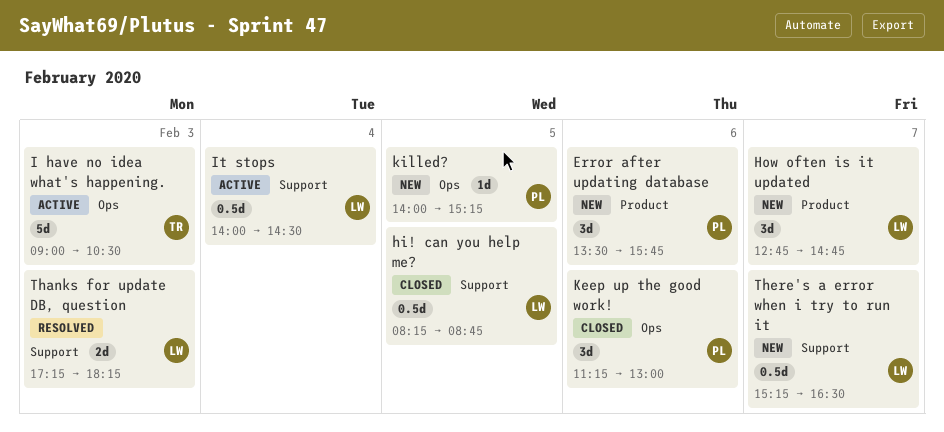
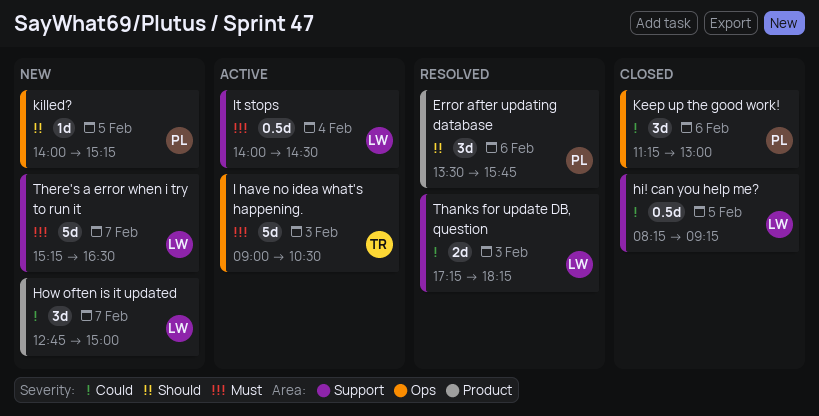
Error after updating database, status: New -> Resolved
hi! can you help me?, ends: 08:45 -> 09:15
How often is it updated, ends: 14:45 -> 15:00
There's a error when i try to run it, estimate: 0.5d -> 5d

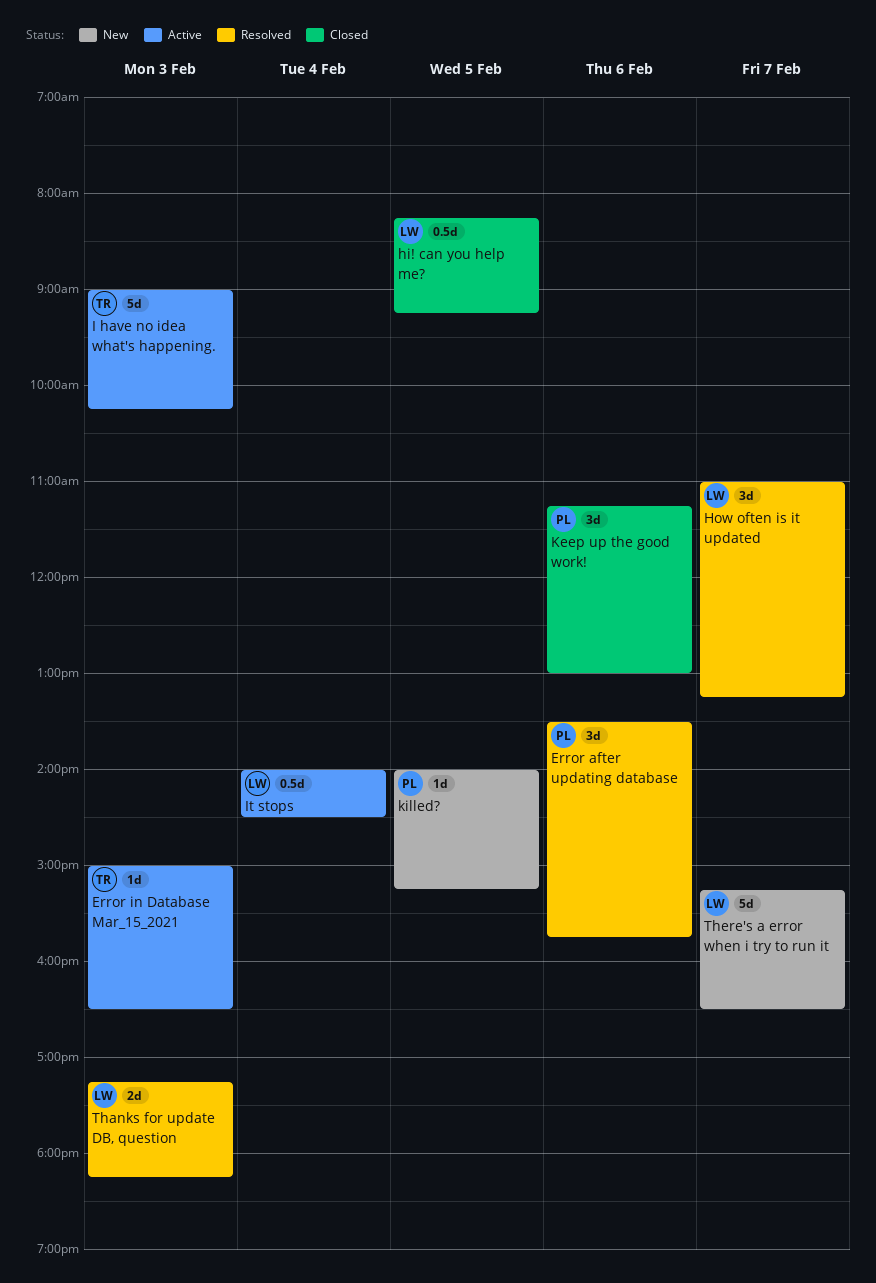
Error in Database Mar_15_2021: none -> present
How often is it updated, status: New -> Resolved
How often is it updated, begins: 12:45 -> 11:00
How often is it updated, ends: 15:00 -> 13:15
I have no idea what's happening., ends: 10:30 -> 10:15

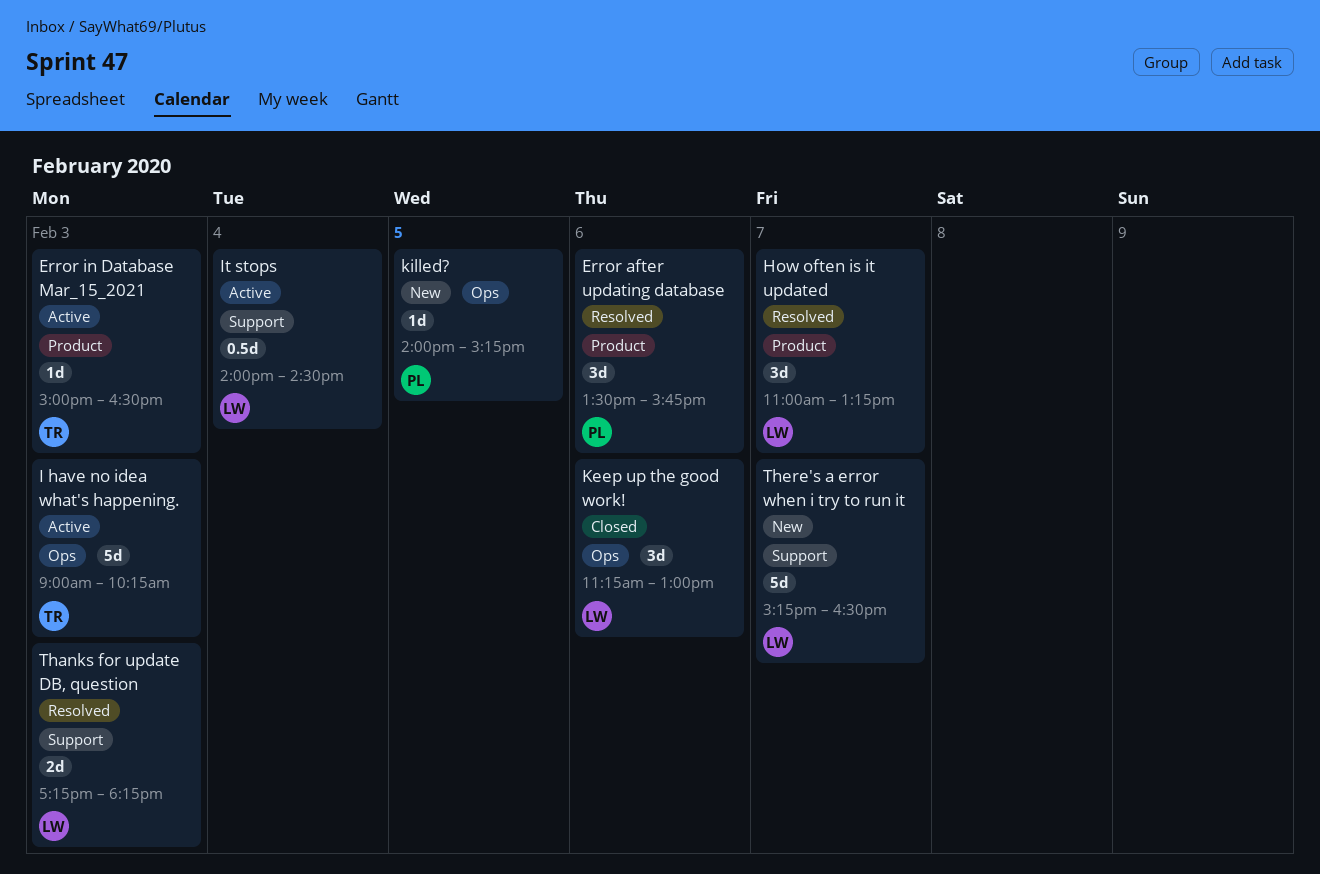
hi! can you help me?: present -> none
Keep up the good work!, owner: PL -> LW

